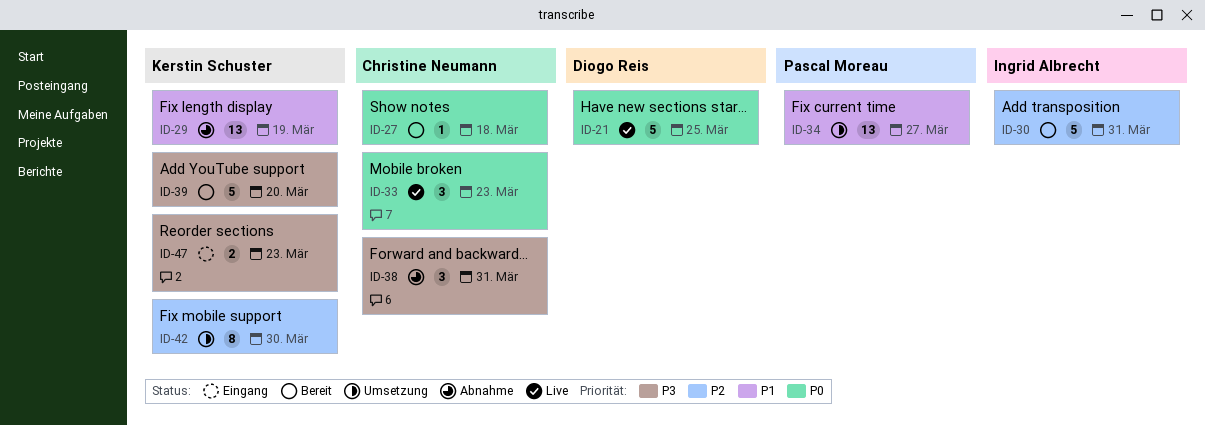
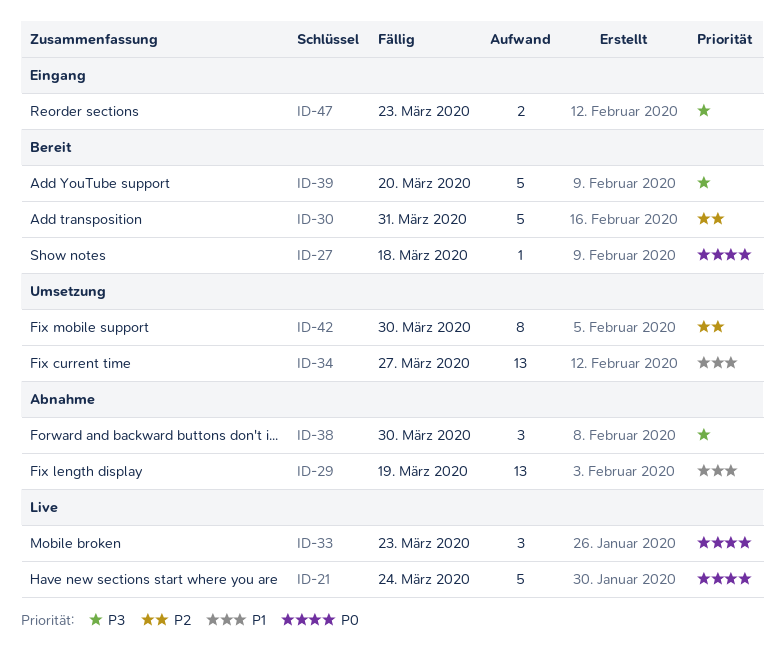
ID-21, due: Mar 25 -> Mar 24
ID-38, due: Mar 31 -> Mar 30

